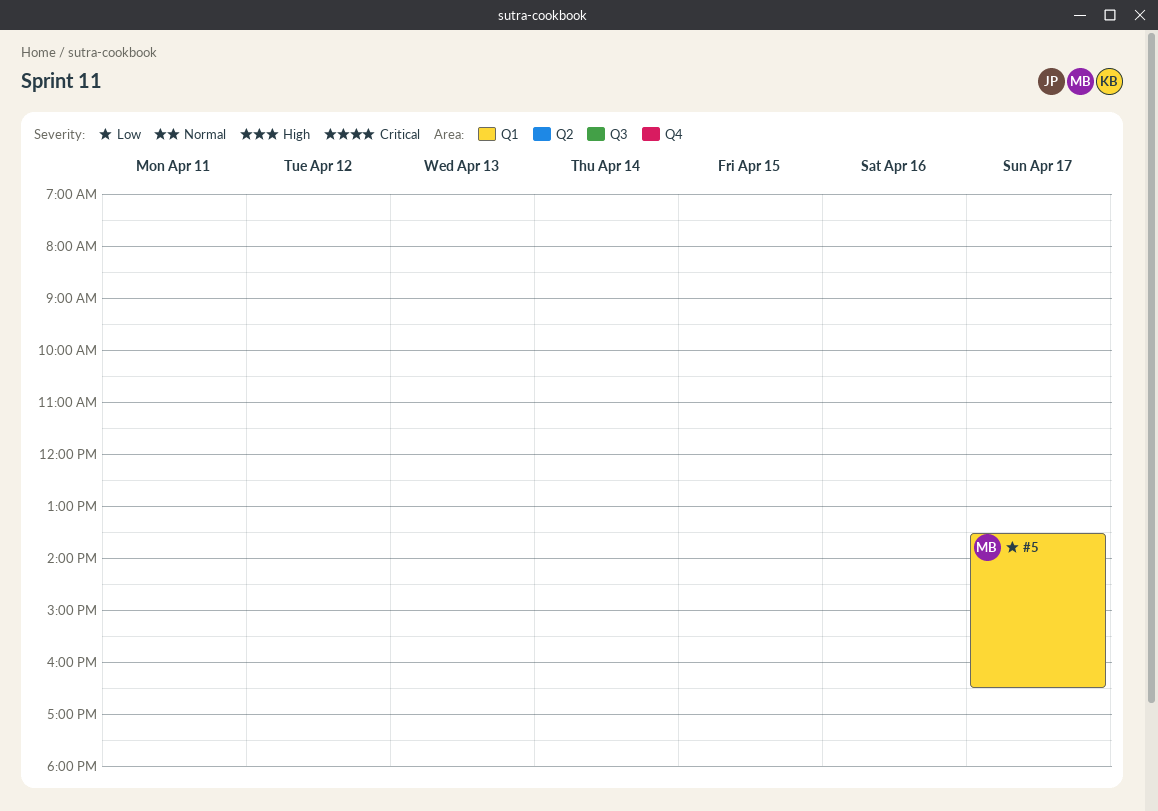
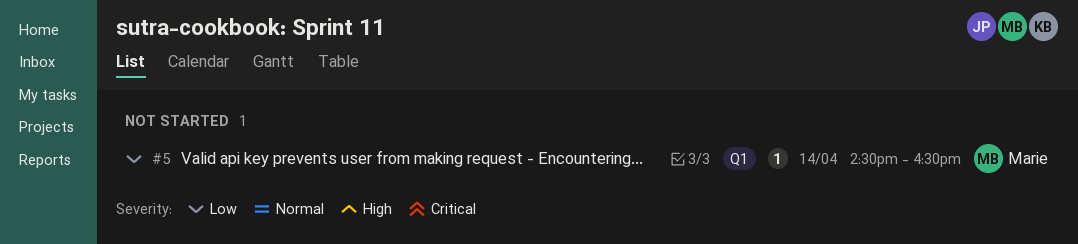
#5, day: Apr 17 -> Apr 14
#5, begins: 13:30 -> 14:30

